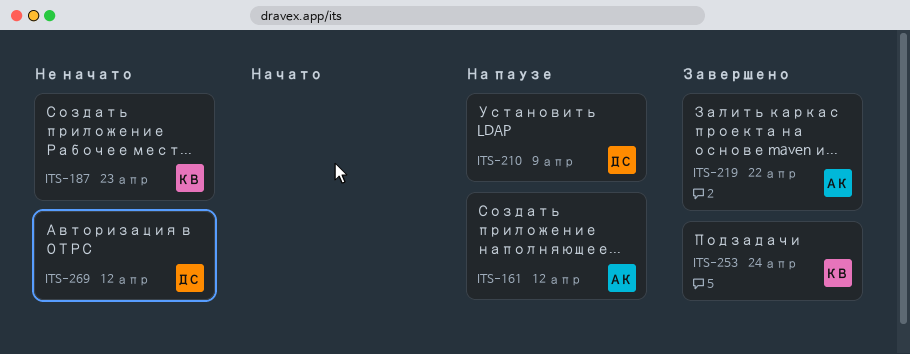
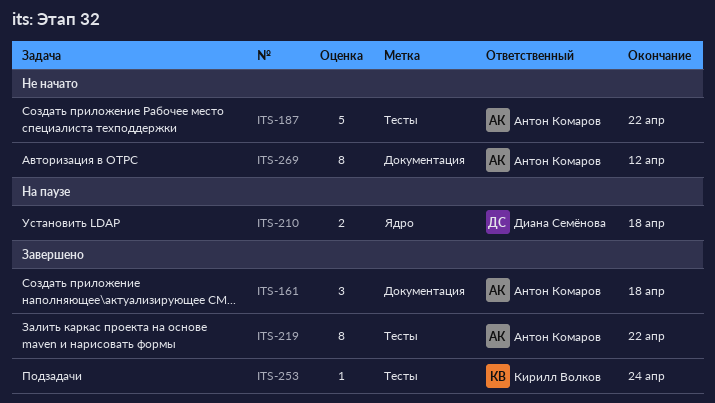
ITS-161, status: На паузе -> Завершено
ITS-161, due: Apr 12 -> Apr 18
ITS-187, owner: Кирилл Волков -> Антон Комаров
ITS-187, due: Apr 23 -> Apr 22
ITS-210, due: Apr 9 -> Apr 18
ITS-269, owner: Диана Семёнова -> Антон Комаров

